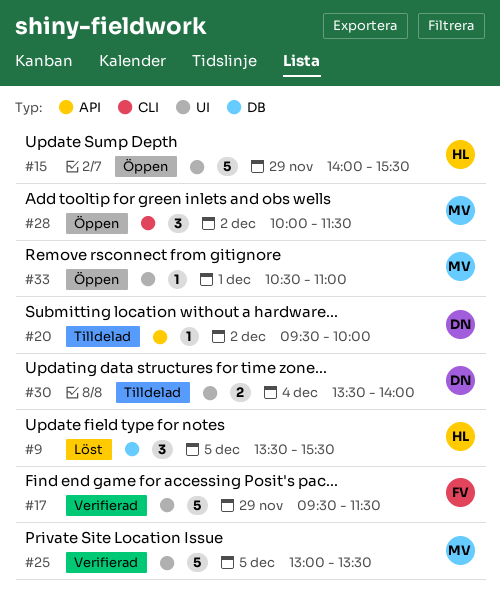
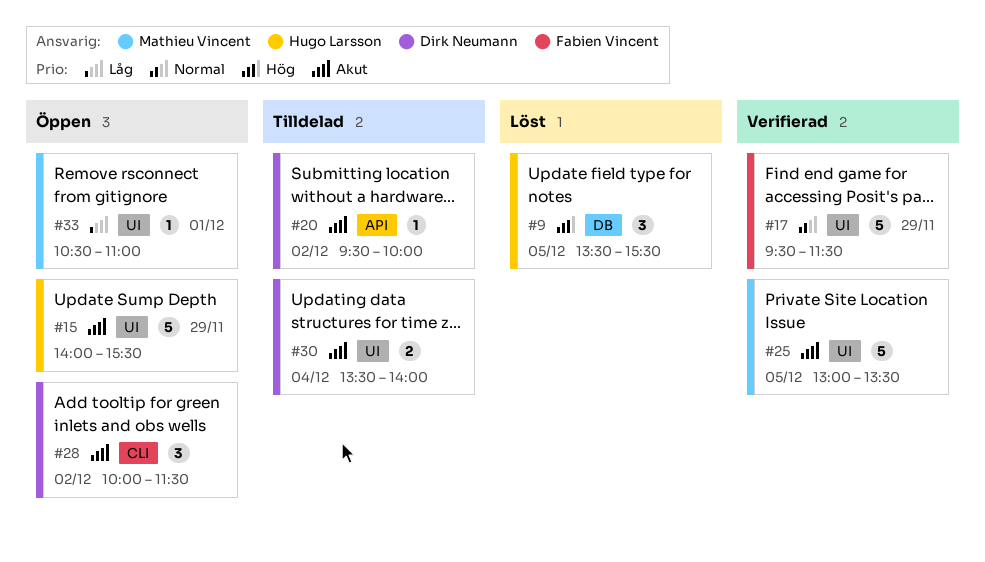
#28, owner: Mathieu Vincent -> Dirk Neumann

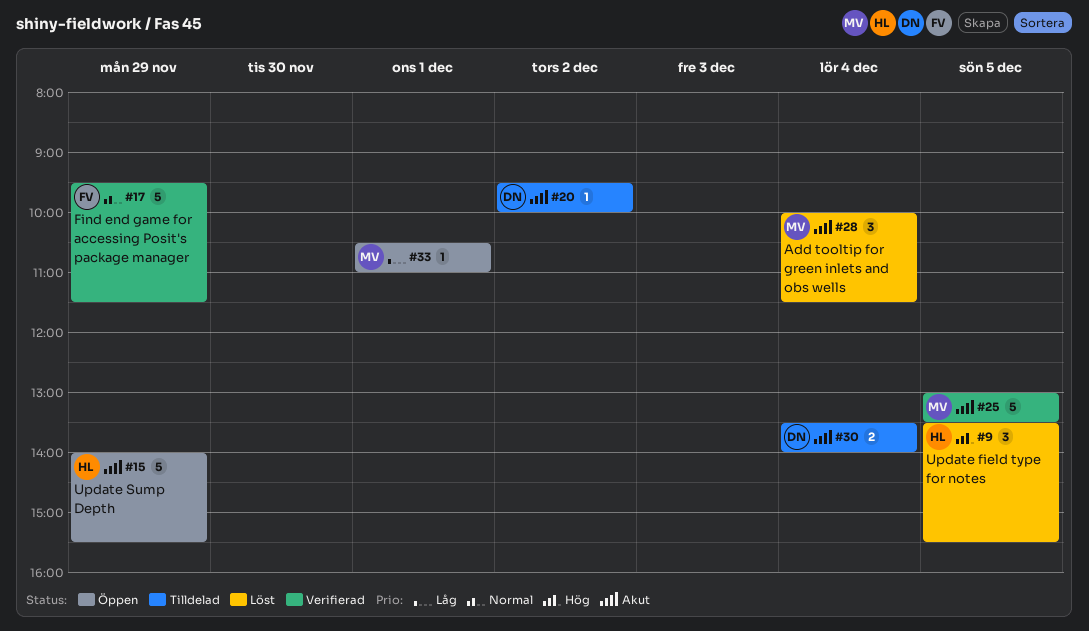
#28, status: Öppen -> Löst
#28, owner: Dirk Neumann -> Mathieu Vincent
#28, day: Dec 2 -> Dec 4

